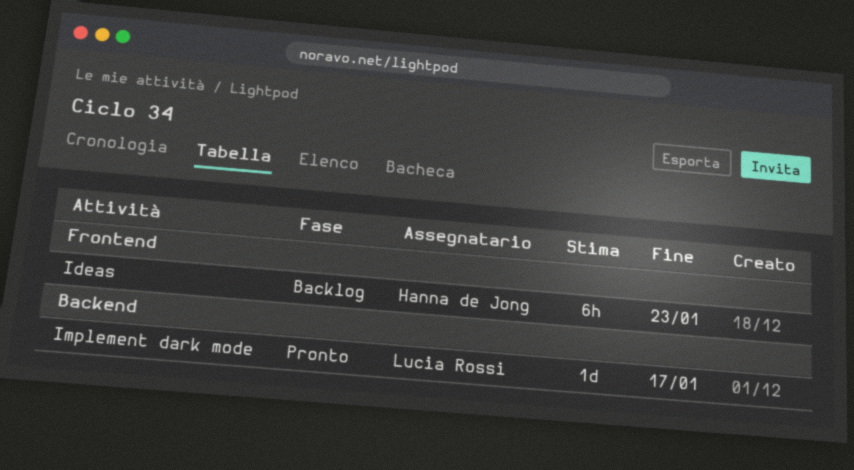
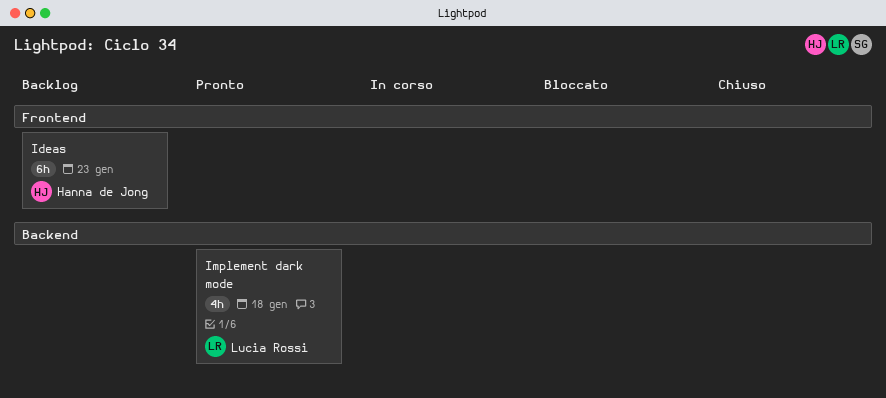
Implement dark mode, estimate: 1d -> 4h
Implement dark mode, due: Jan 17 -> Jan 18

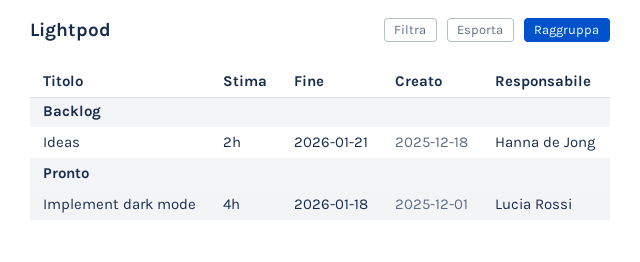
Ideas, estimate: 6h -> 2h
Ideas, due: Jan 23 -> Jan 21

